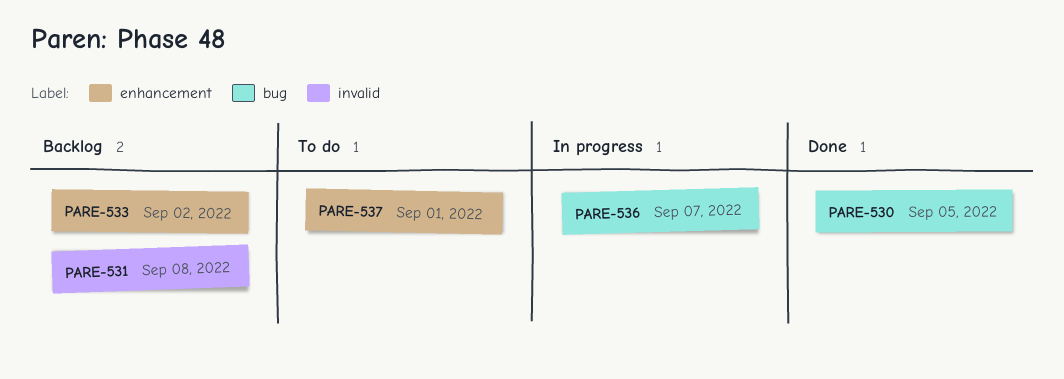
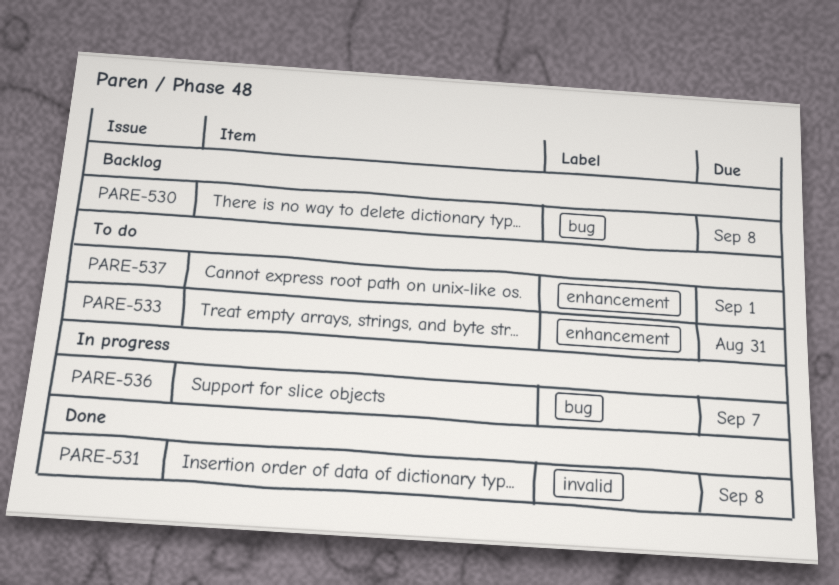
PARE-530, status: Done -> Backlog
PARE-530, due: Sep 5 -> Sep 8
PARE-531, status: Backlog -> Done
PARE-533, status: Backlog -> To do
PARE-533, due: Sep 2 -> Aug 31

